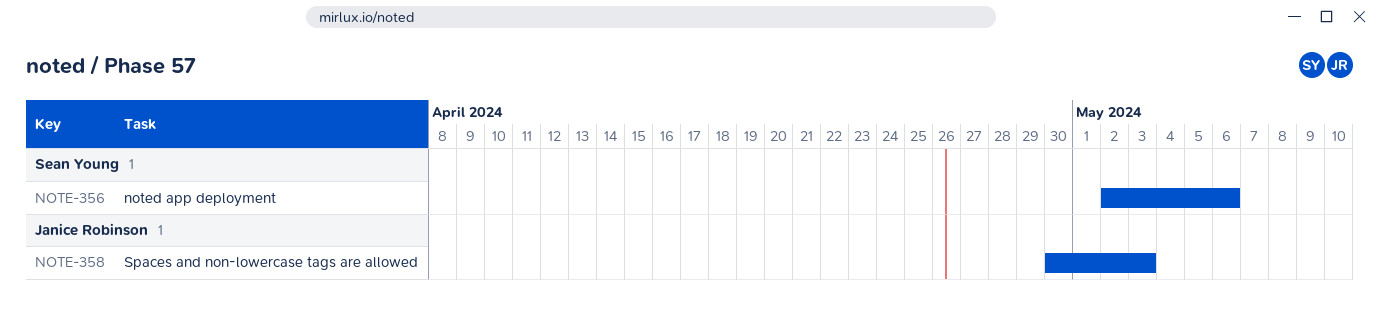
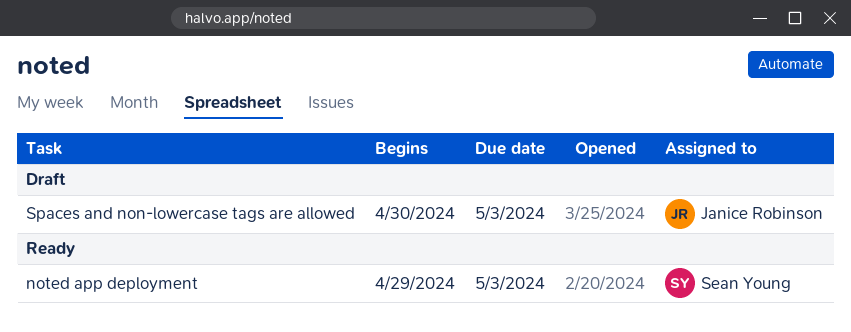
noted app deployment, start: May 2 -> Apr 29
noted app deployment, due: May 6 -> May 3

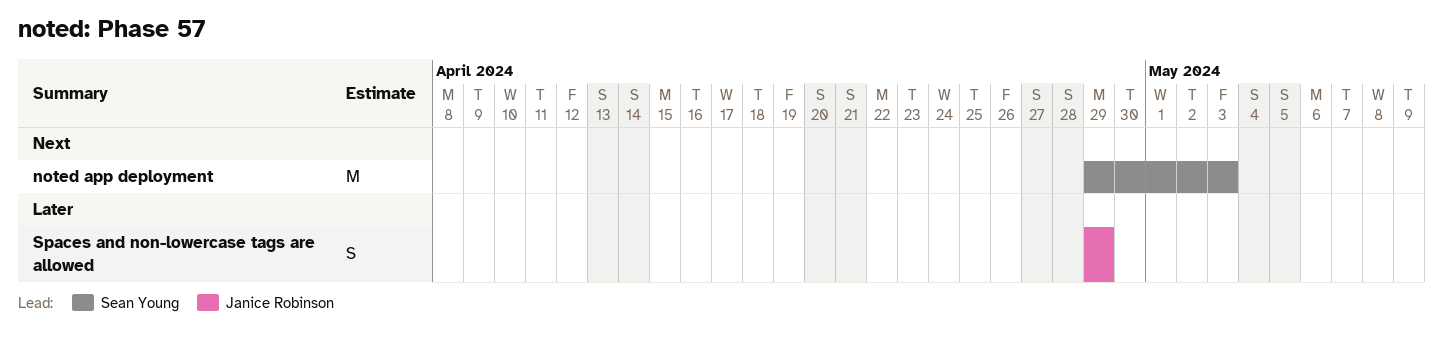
Spaces and non-lowercase tags are allowed, start: Apr 30 -> Apr 29
Spaces and non-lowercase tags are allowed, due: May 3 -> Apr 29

